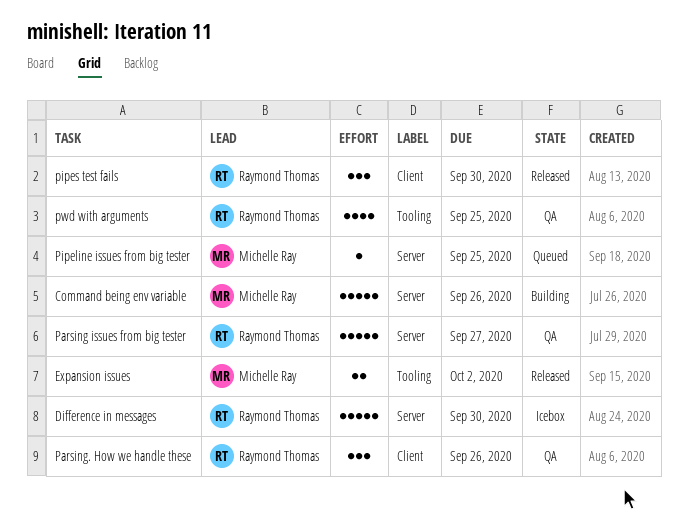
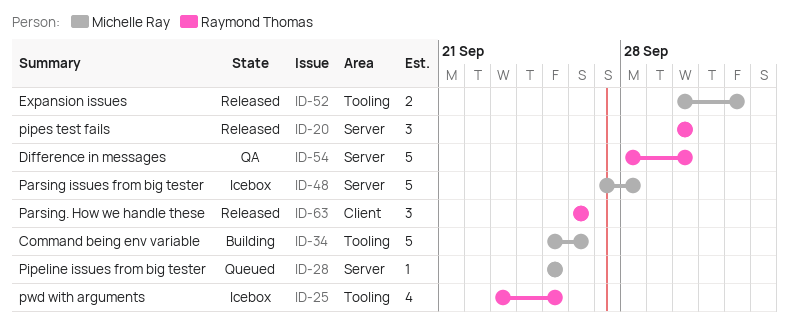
Command being env variable, label: Server -> Tooling
Difference in messages, status: Icebox -> QA
Parsing issues from big tester, status: QA -> Icebox
Parsing issues from big tester, owner: Raymond Thomas -> Michelle Ray
Parsing issues from big tester, due: Sep 27 -> Sep 28
Parsing. How we handle these, status: QA -> Released
pipes test fails, label: Client -> Server
pwd with arguments, status: QA -> Icebox

